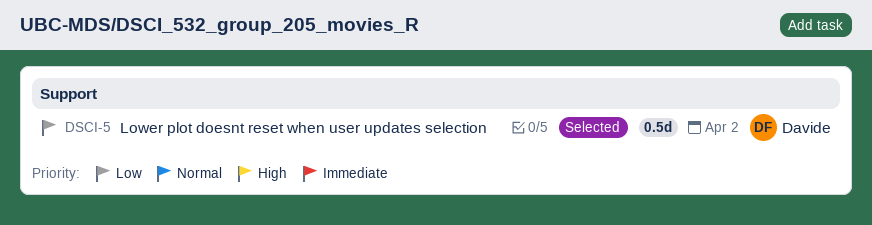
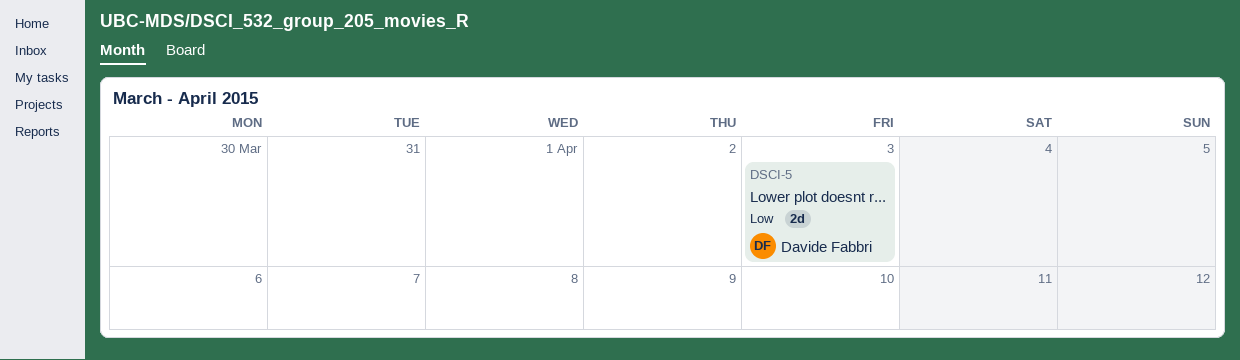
DSCI-5, estimate: 0.5d -> 2d
DSCI-5, due: Apr 2 -> Apr 3

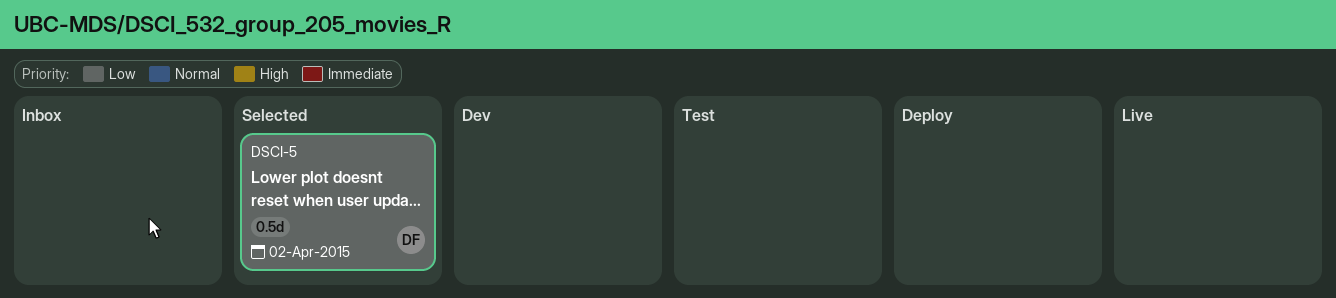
DSCI-5, estimate: 2d -> 0.5d
DSCI-5, due: Apr 3 -> Apr 2

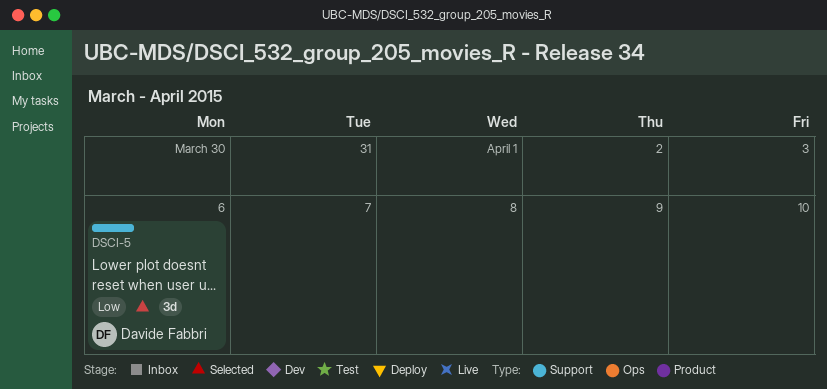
DSCI-5, estimate: 0.5d -> 3d
DSCI-5, due: Apr 2 -> Apr 6

